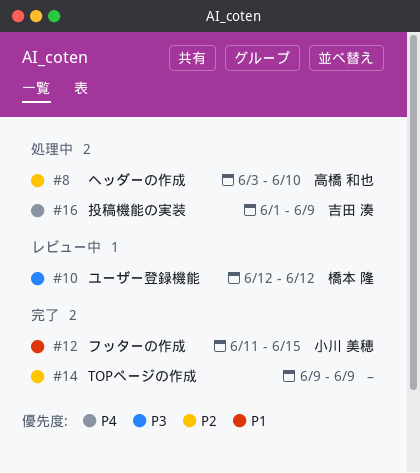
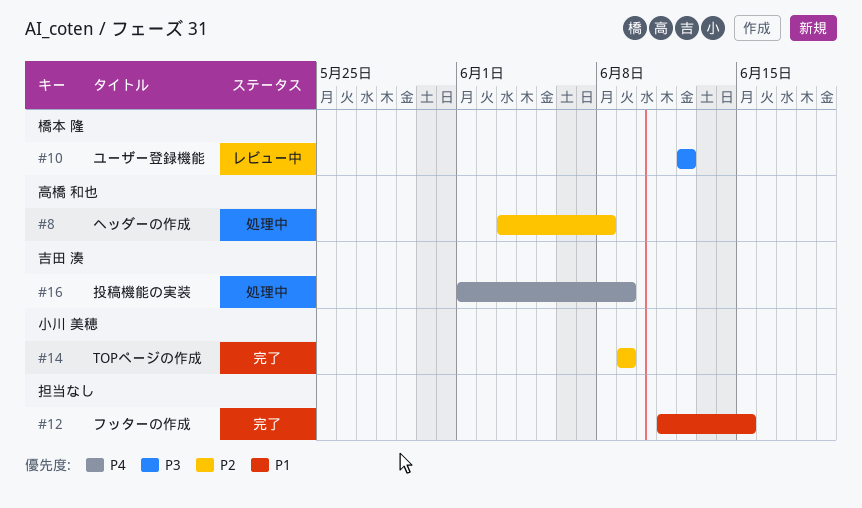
#8, due: Jun 10 -> Jun 8
#12, owner: 小川 美穂 -> none
#14, owner: none -> 小川 美穂

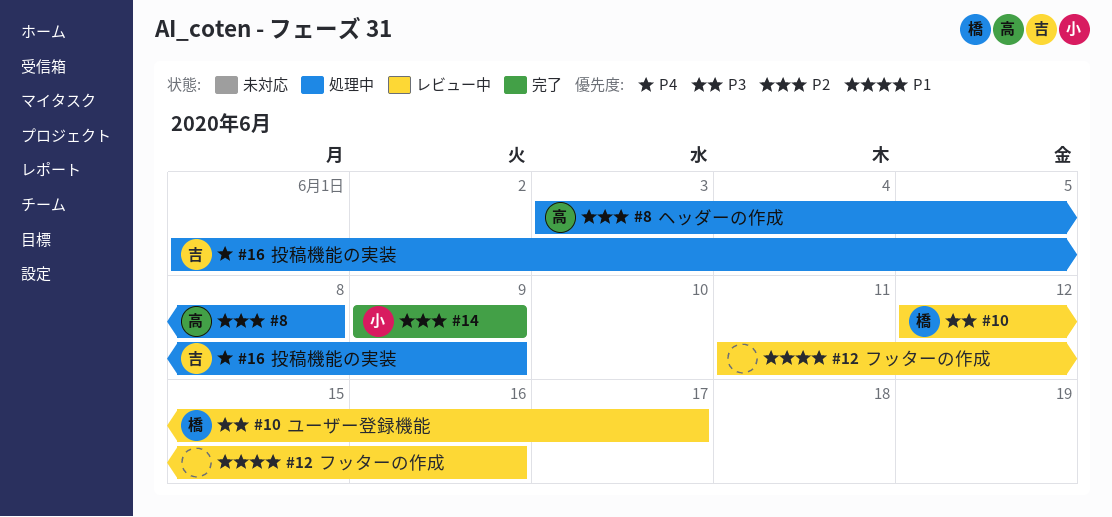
#10, due: Jun 12 -> Jun 17
#12, status: 完了 -> レビュー中
#12, due: Jun 15 -> Jun 16

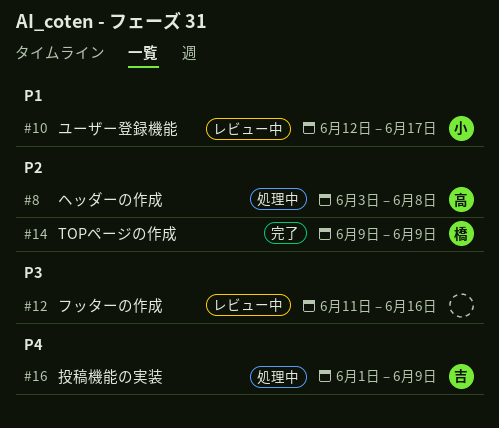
#10, owner: 橋 -> 小
#10, priority: P3 -> P1
#12, priority: P1 -> P3
#14, owner: 小 -> 橋

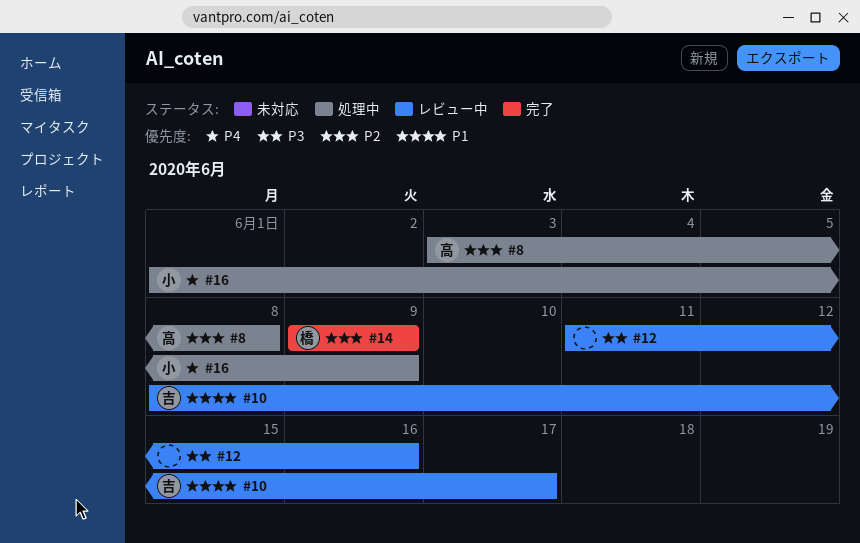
#10, owner: 小 -> 吉
#10, start: Jun 12 -> Jun 8
#16, owner: 吉 -> 小

